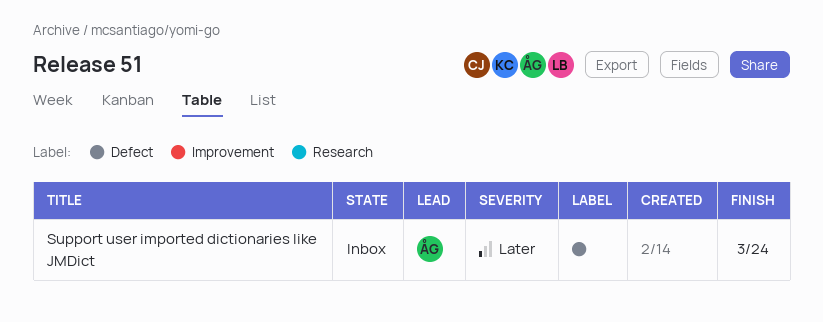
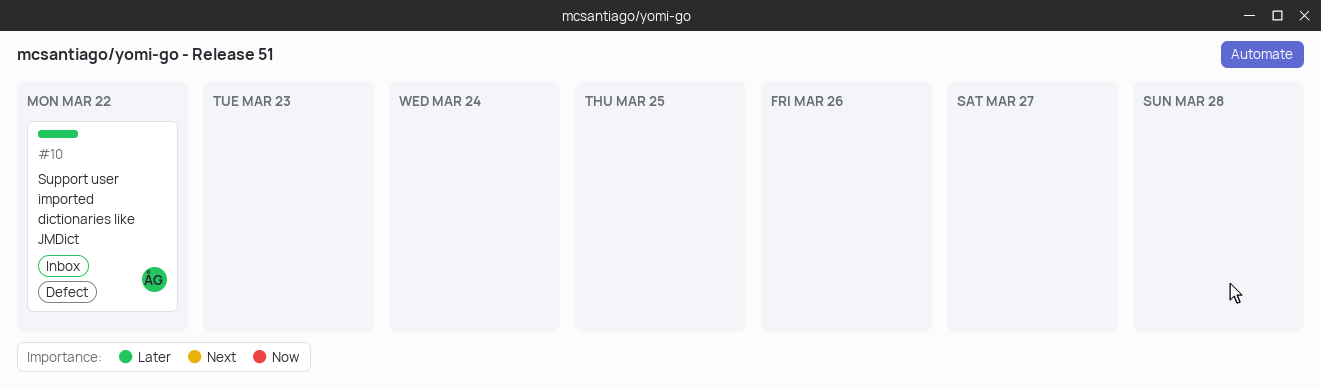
Support user imported dictionaries like JMDict, due: Mar 24 -> Mar 22

